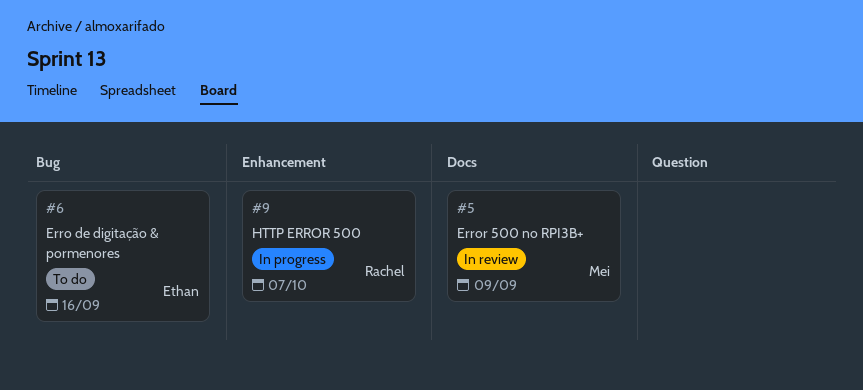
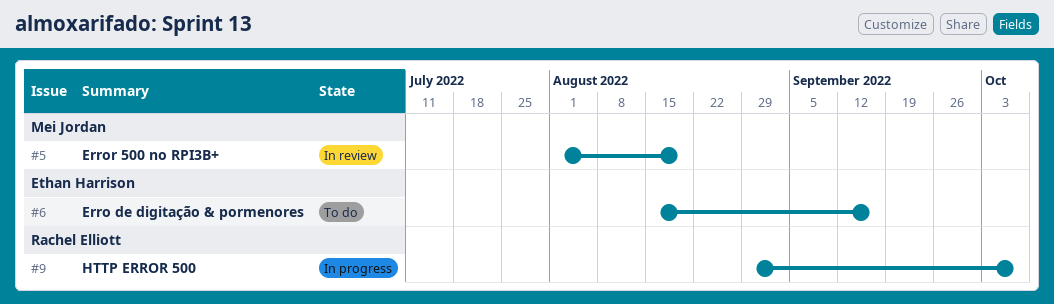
#5, due: Sep 9 -> Aug 19

